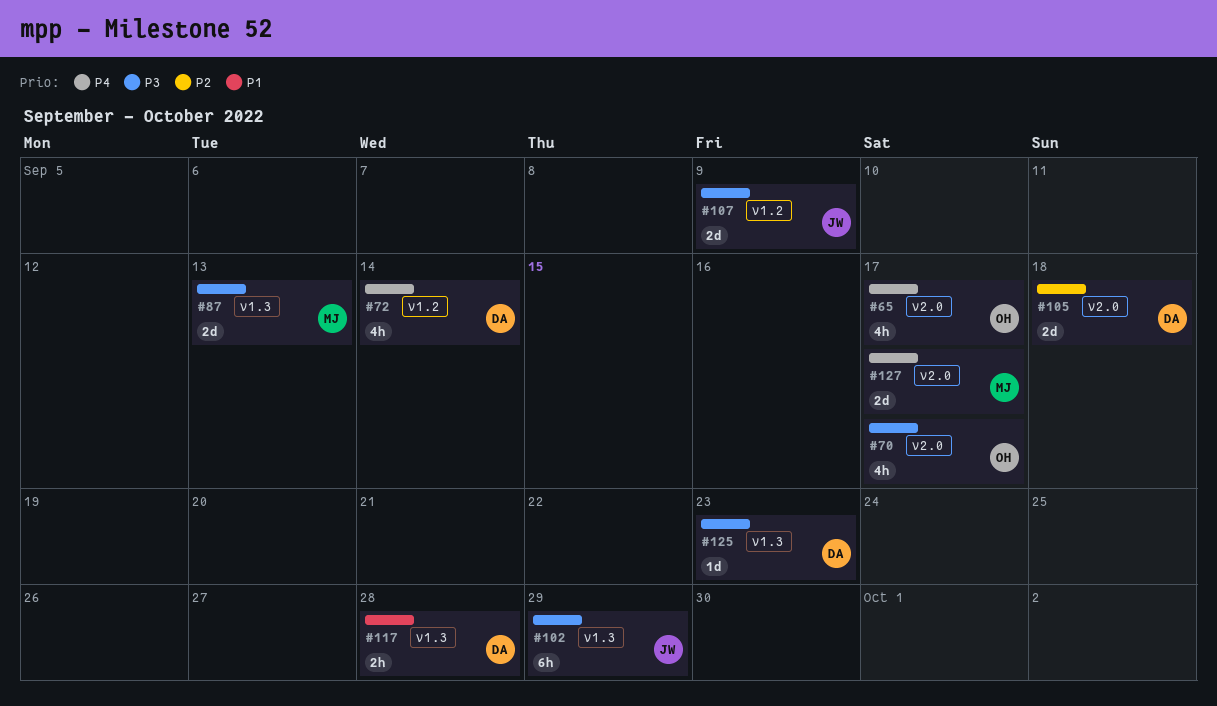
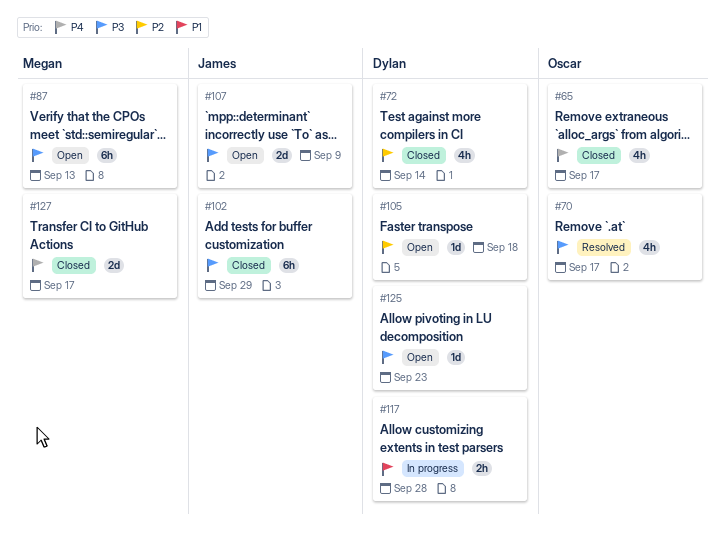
#72, priority: P4 -> P2
#87, estimate: 2d -> 6h
#105, estimate: 2d -> 1d

